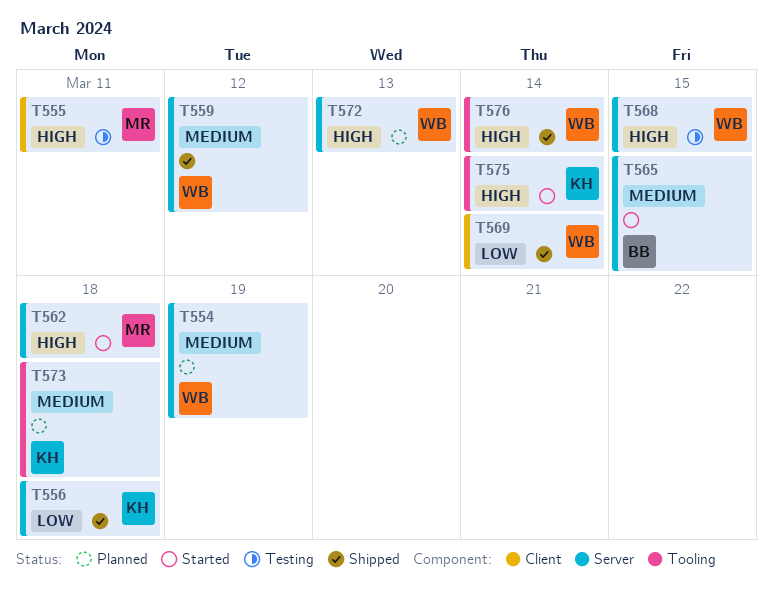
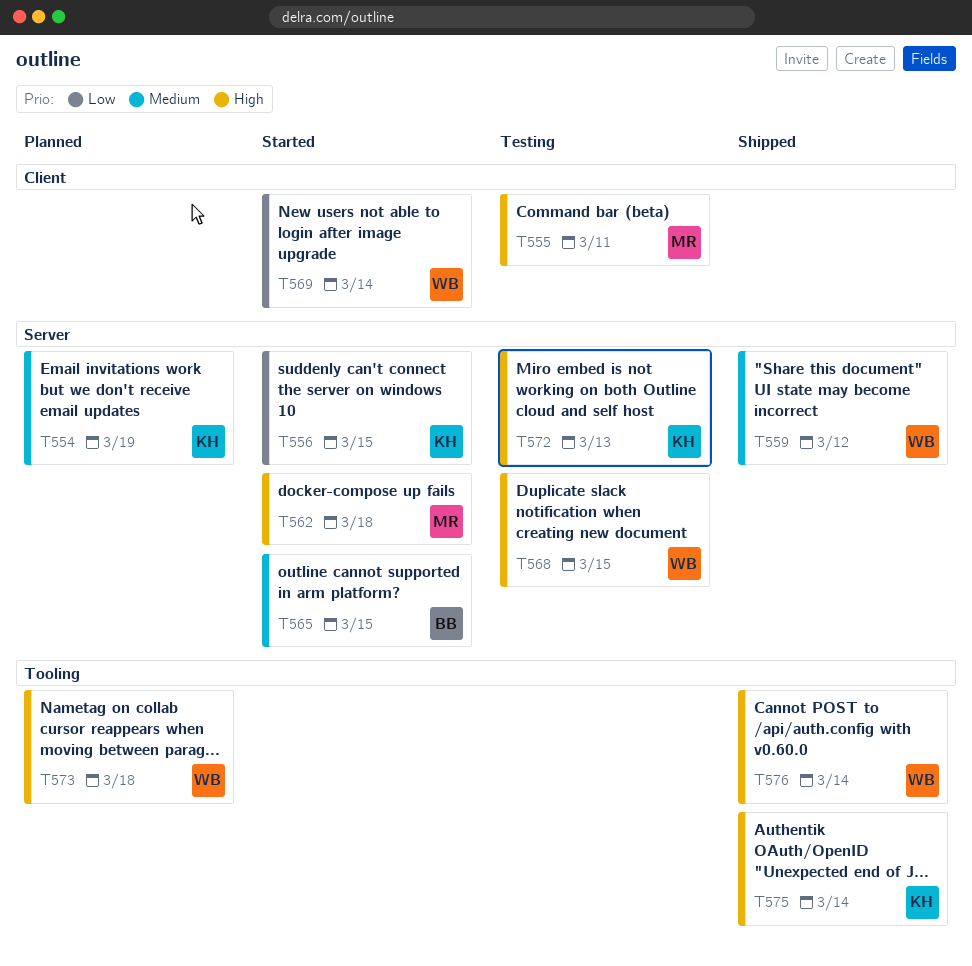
T554, owner: WB -> KH
T556, status: Shipped -> Started
T556, due: Mar 18 -> Mar 15
T569, status: Shipped -> Started
T572, status: Planned -> Testing
T572, owner: WB -> KH
T573, owner: KH -> WB
T573, priority: Medium -> High
T575, status: Started -> Shipped

